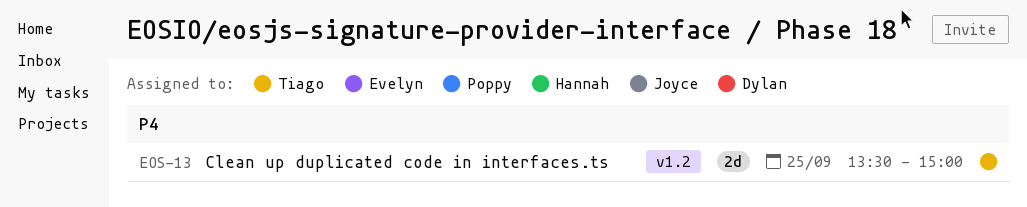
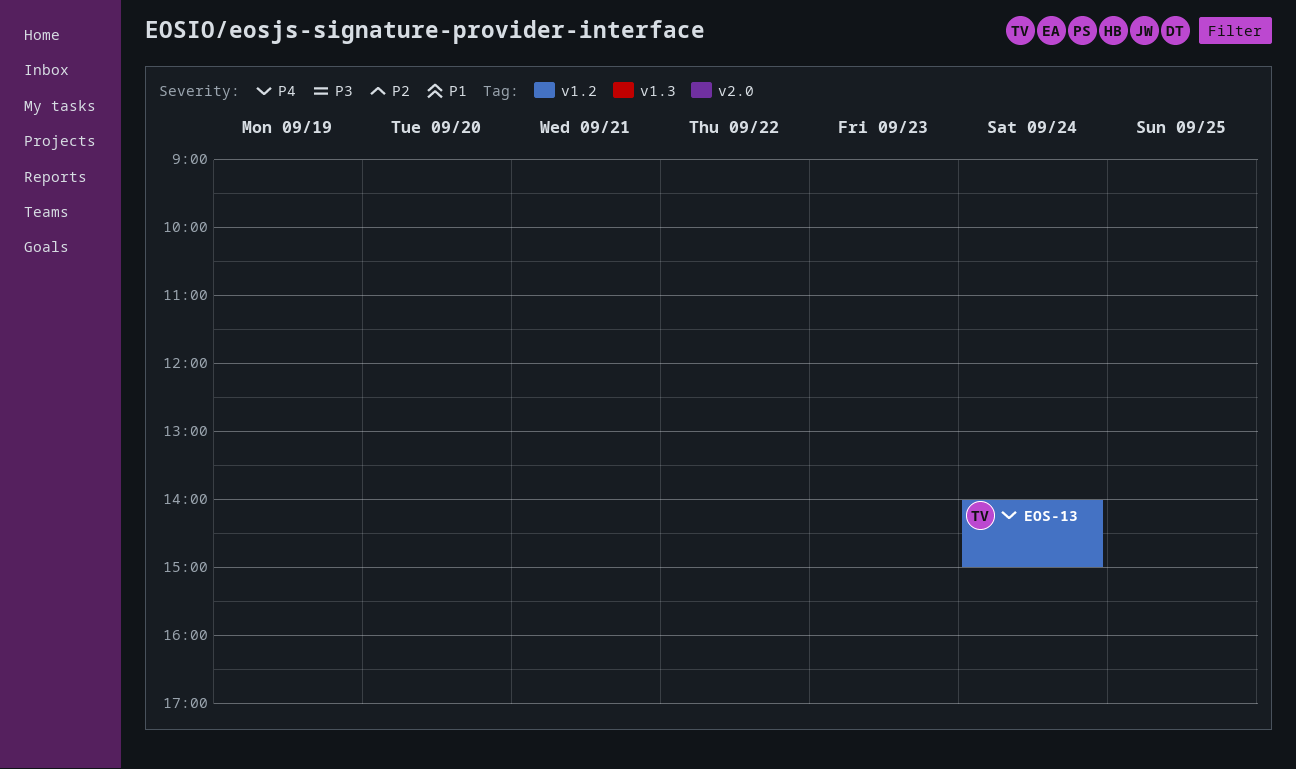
EOS-13, day: Sep 25 -> Sep 24
EOS-13, begins: 13:30 -> 14:00

